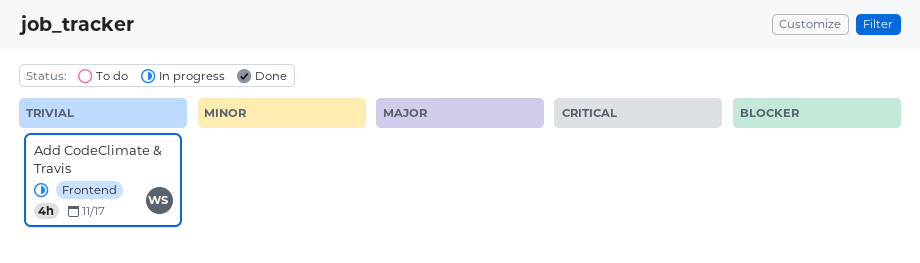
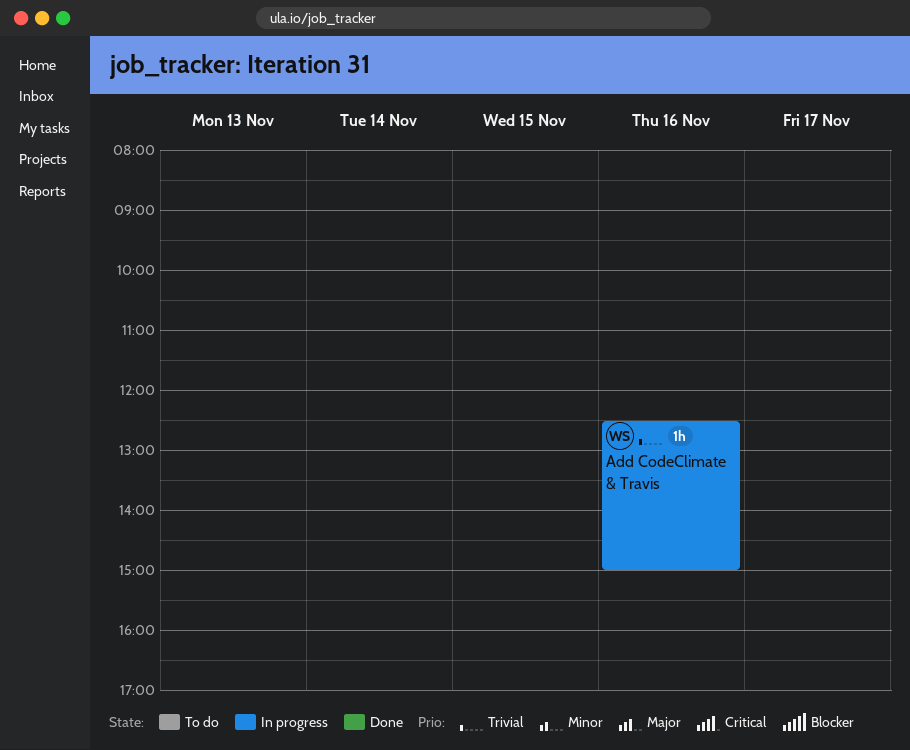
Add CodeClimate & Travis, estimate: 4h -> 1h
Add CodeClimate & Travis, day: Nov 17 -> Nov 16

